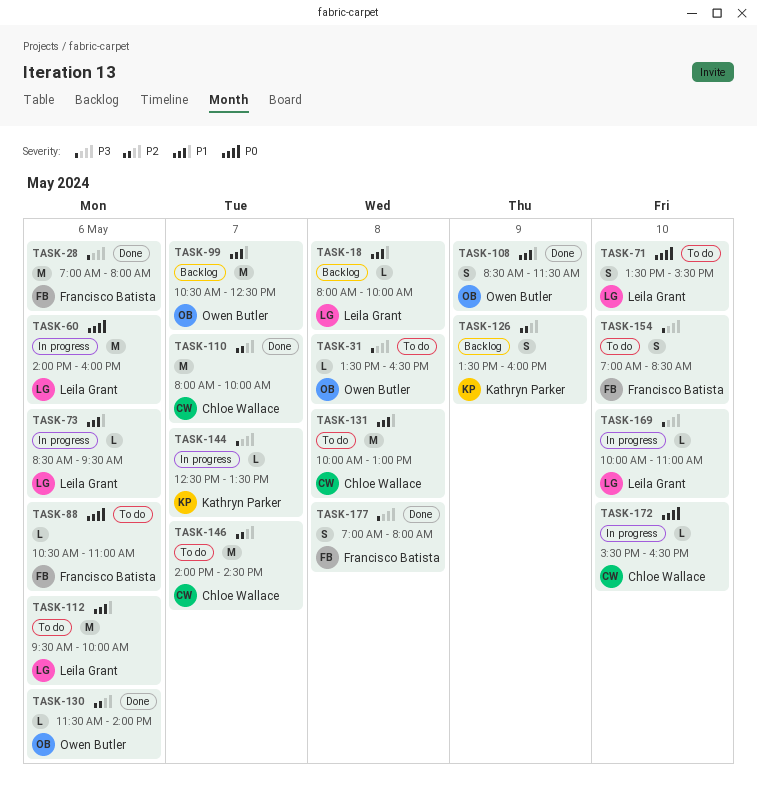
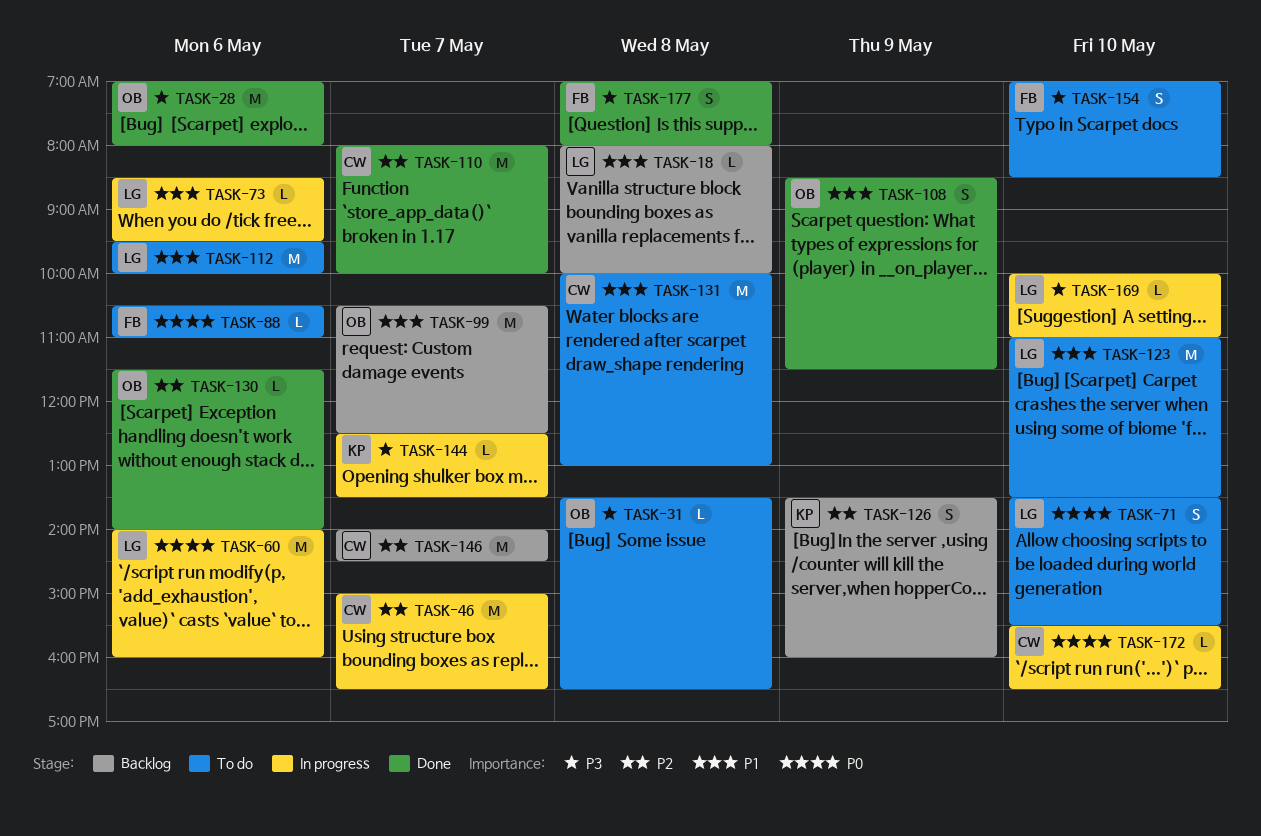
TASK-28, owner: Francisco Batista -> Owen Butler
TASK-46: none -> present
TASK-123: none -> present
TASK-146, status: To do -> Backlog

